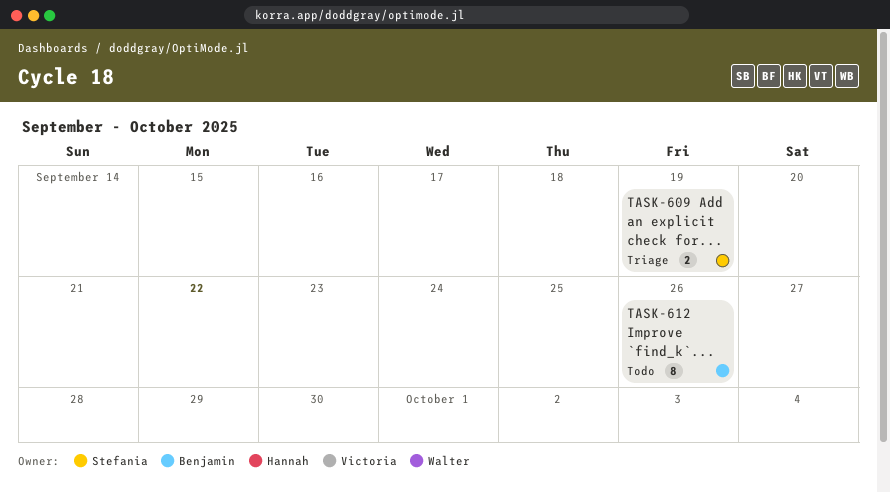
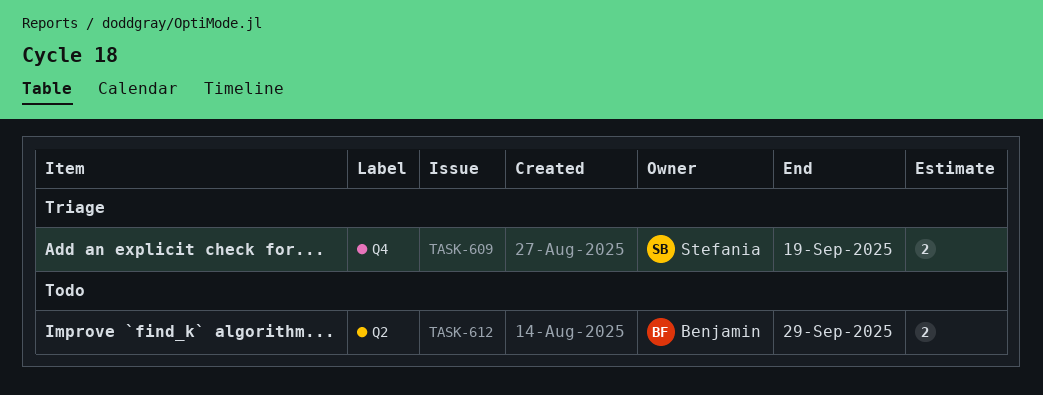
TASK-612, estimate: 8 -> 2
TASK-612, due: Sep 26 -> Sep 29

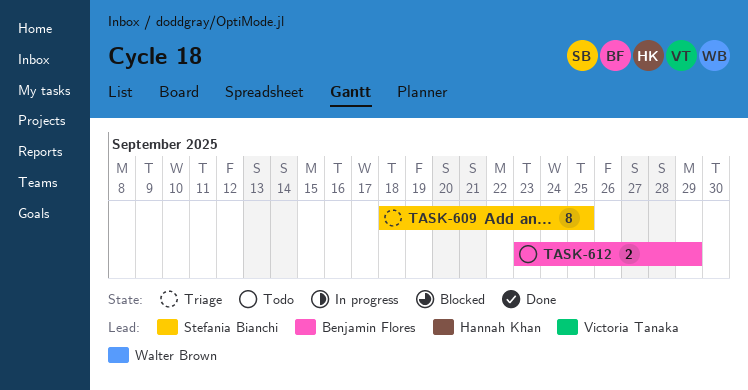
TASK-609, estimate: 2 -> 8
TASK-609, due: Sep 19 -> Sep 25

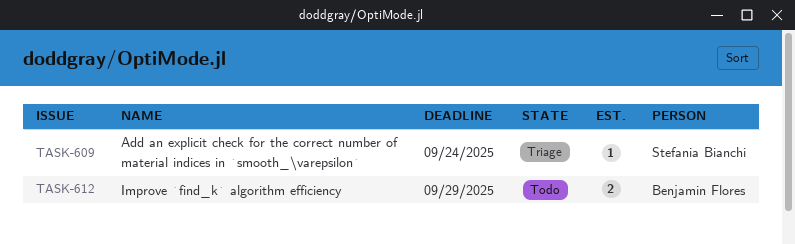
TASK-609, estimate: 8 -> 1
TASK-609, due: Sep 25 -> Sep 24

